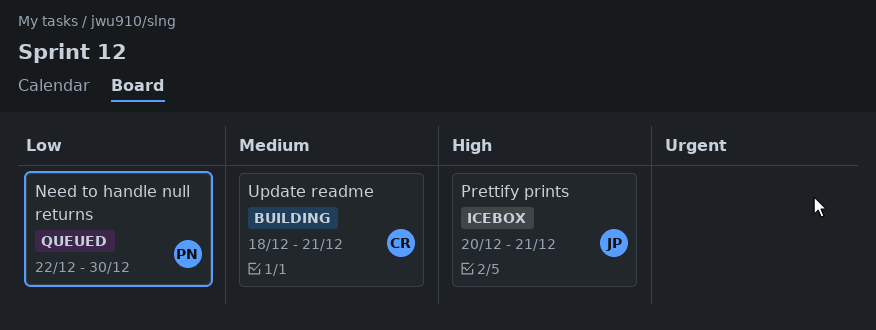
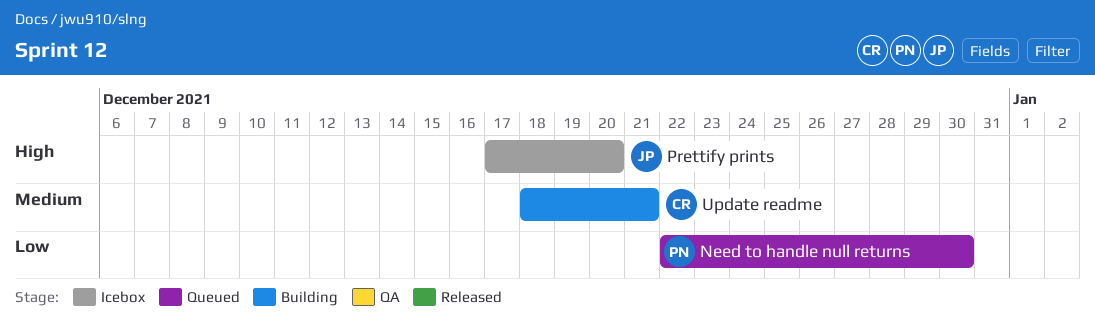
Prettify prints, start: Dec 20 -> Dec 17
Prettify prints, due: Dec 21 -> Dec 20

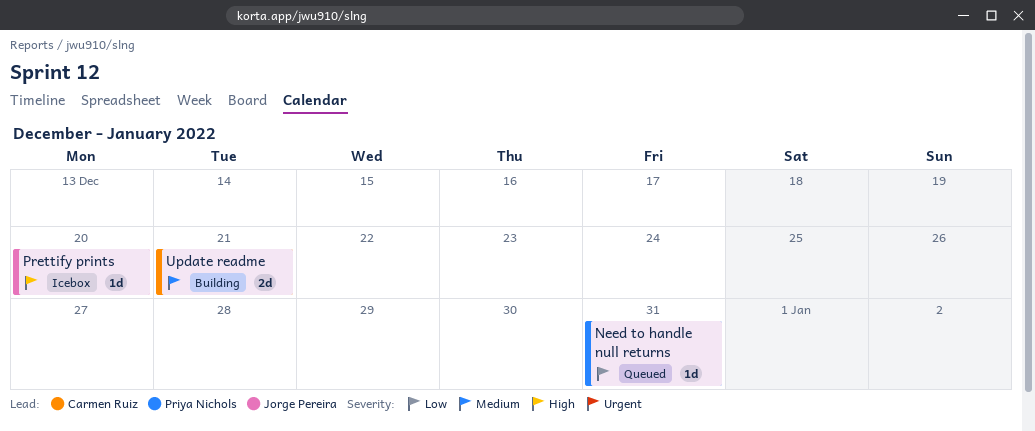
Need to handle null returns, due: Dec 30 -> Dec 31

